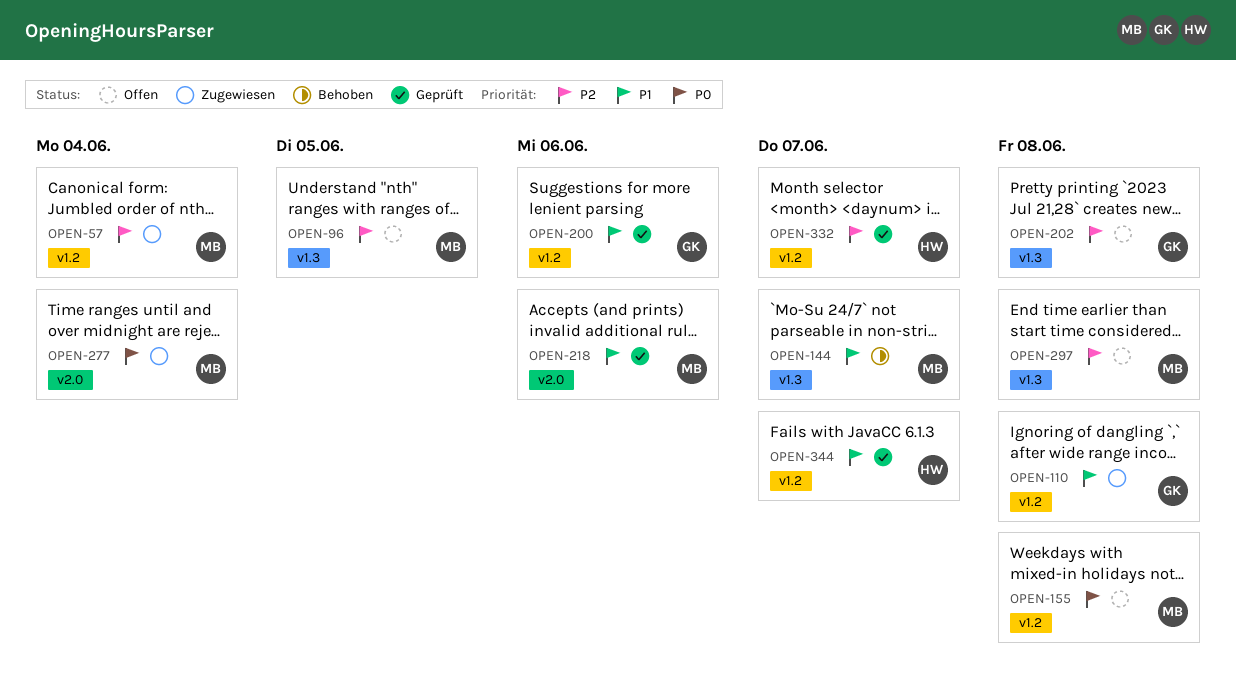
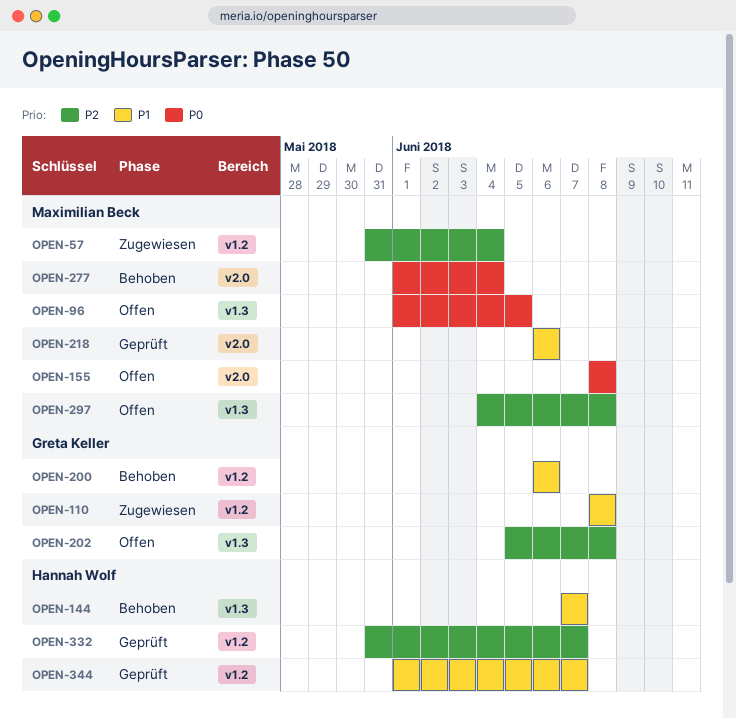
OPEN-96, priority: P2 -> P0
OPEN-144, owner: Maximilian Beck -> Hannah Wolf
OPEN-155, label: v1.2 -> v2.0
OPEN-200, status: Geprüft -> Behoben
OPEN-277, status: Zugewiesen -> Behoben

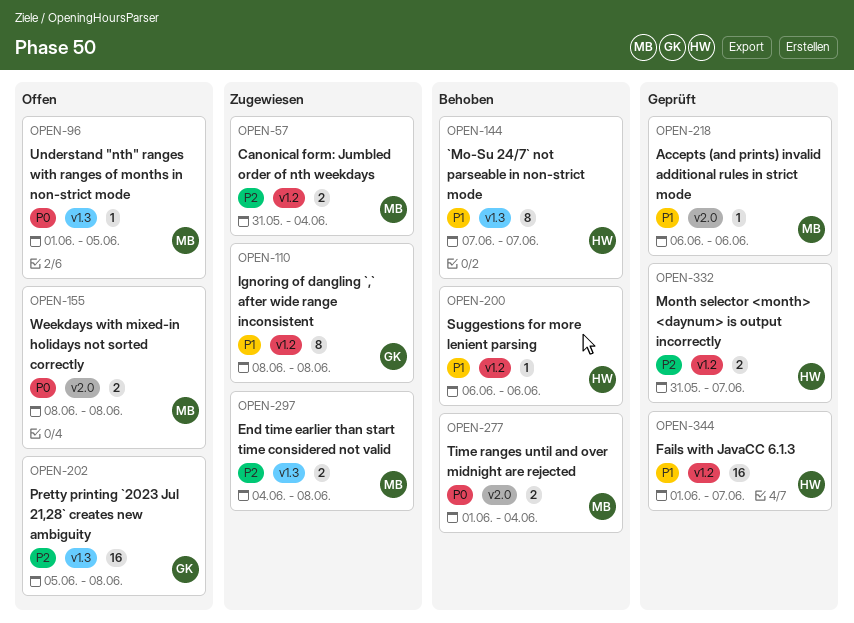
OPEN-200, owner: Greta Keller -> Hannah Wolf
OPEN-297, status: Offen -> Zugewiesen

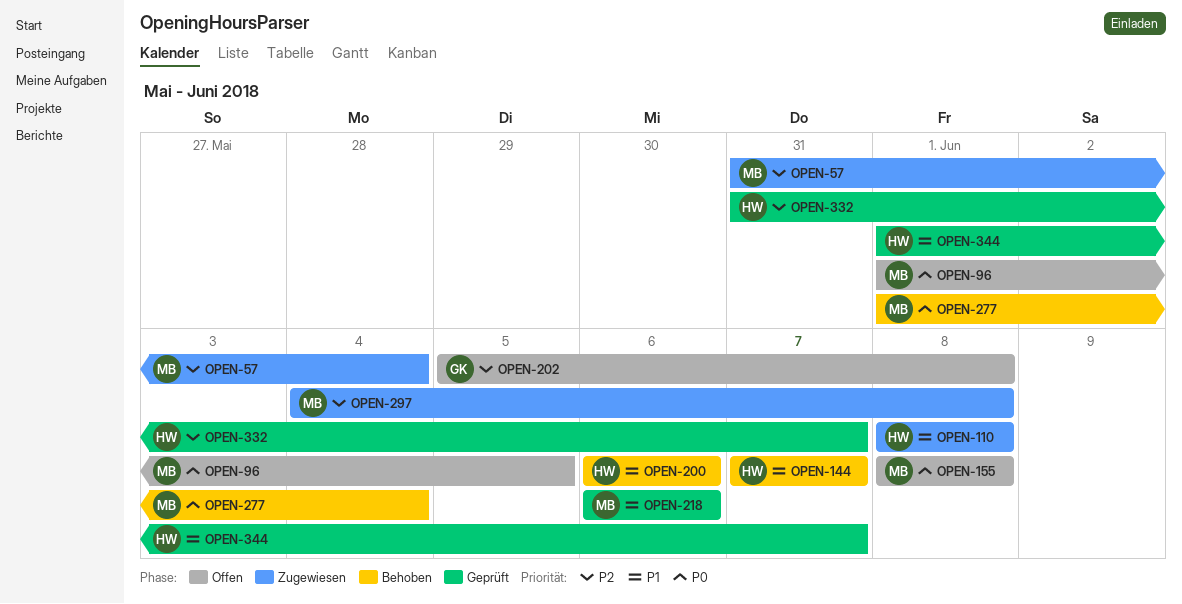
OPEN-110, owner: GK -> HW

